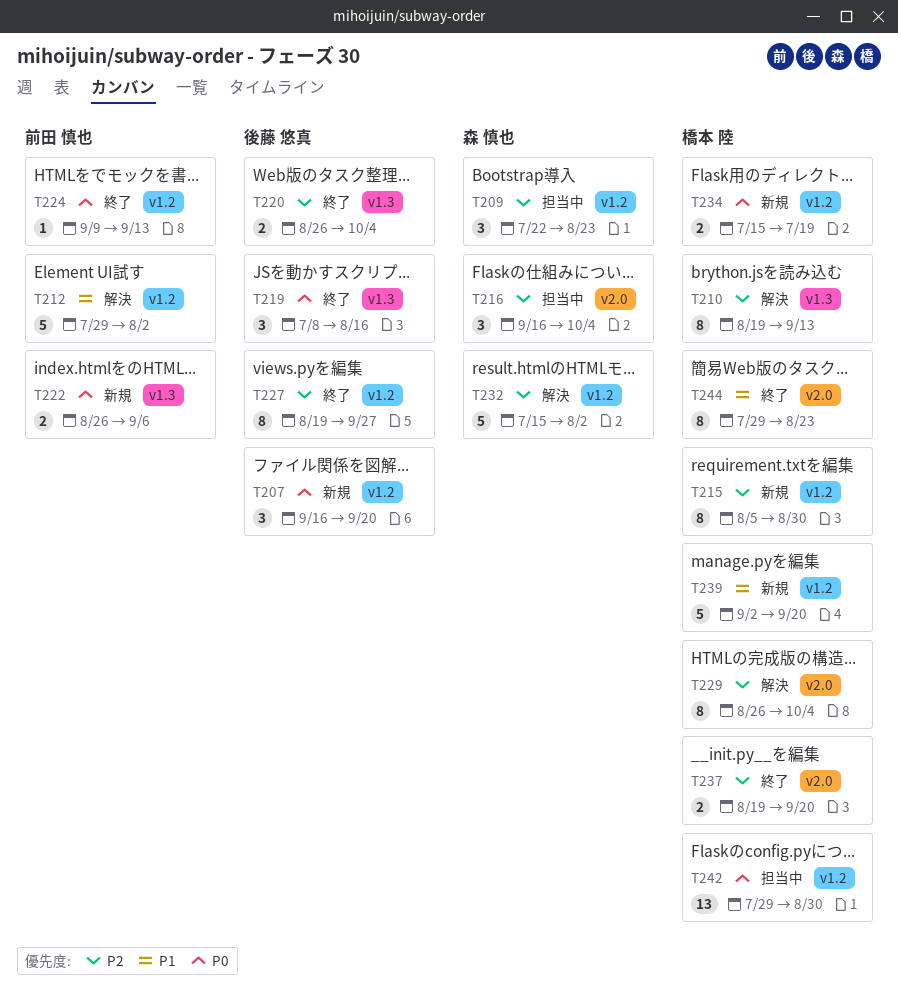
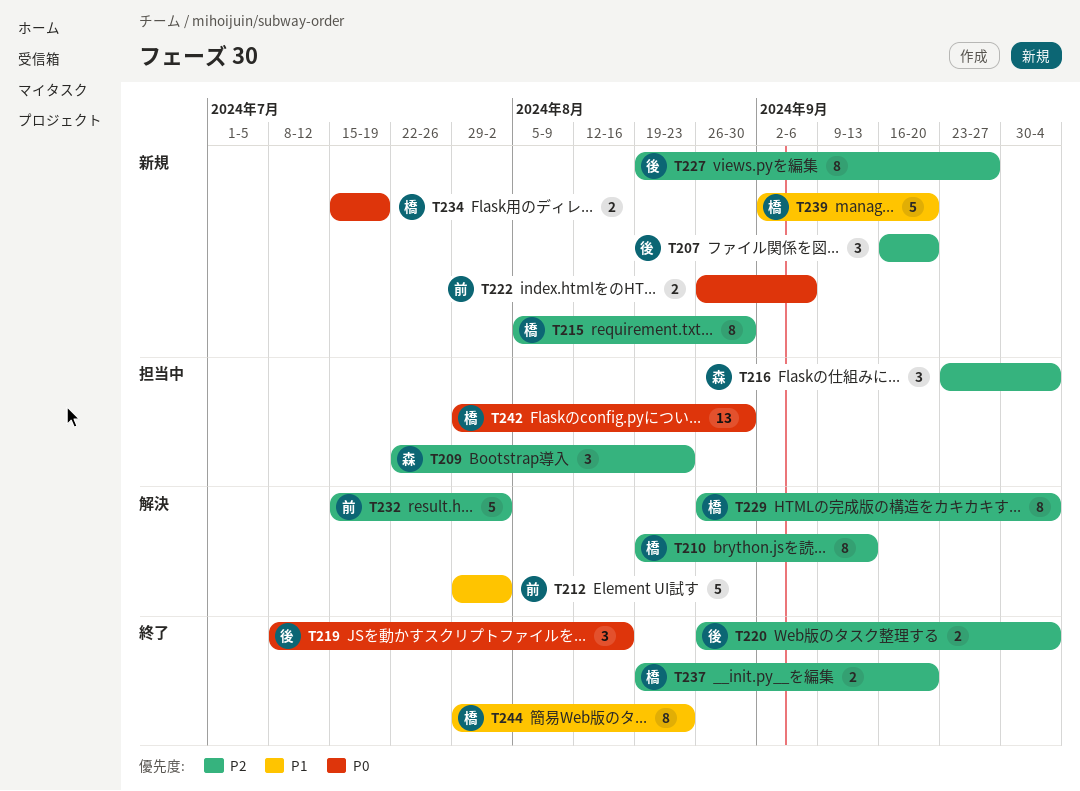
T207, priority: P0 -> P2
T216, start: Sep 16 -> Sep 23
T224: present -> none
T227, status: 終了 -> 新規
T232, owner: 森 慎也 -> 前田 慎也

